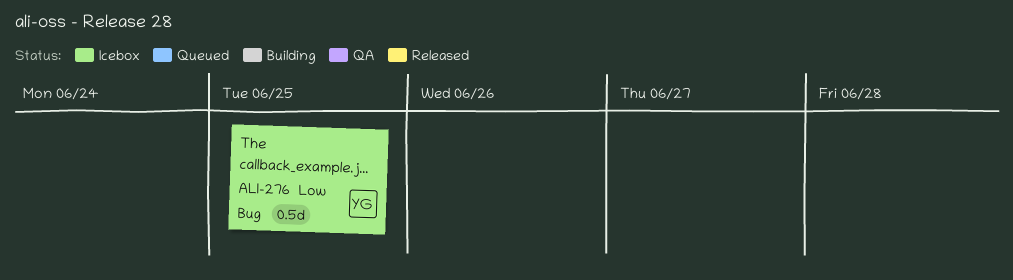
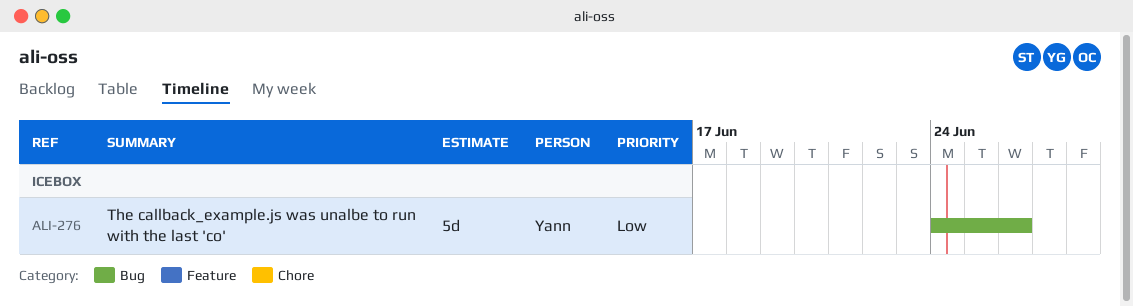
ALI-276, estimate: 0.5d -> 5d
ALI-276, due: Jun 25 -> Jun 26

